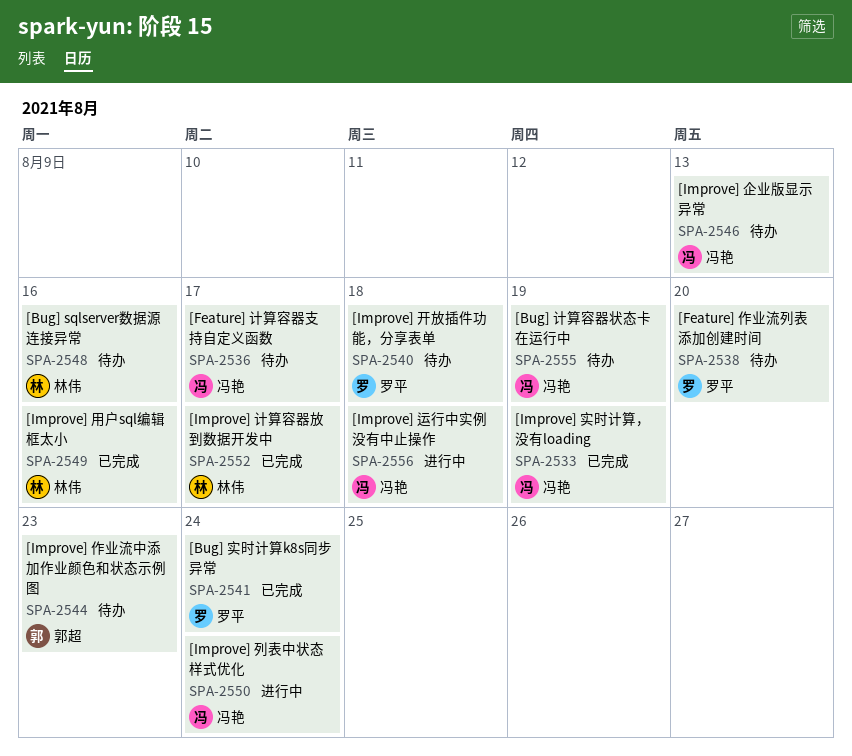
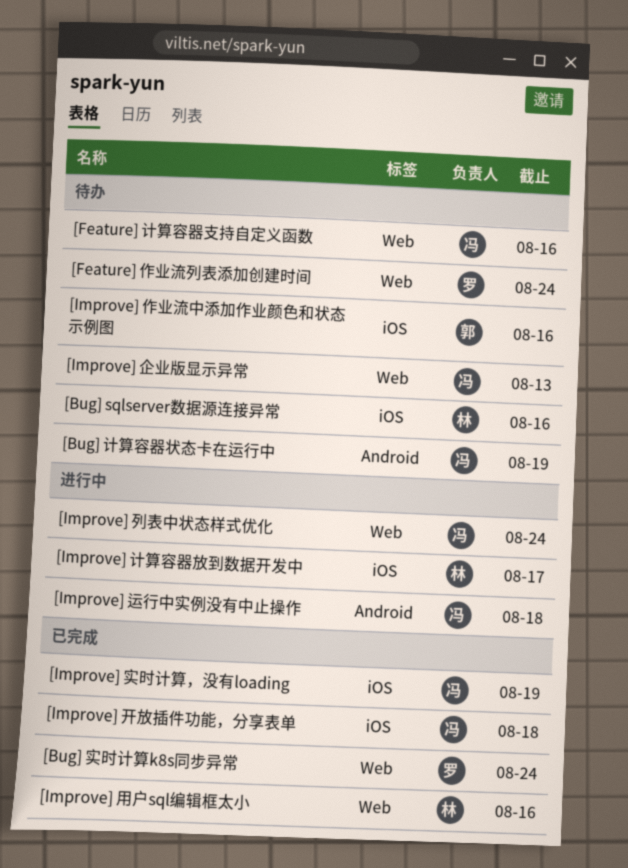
[Feature] 作业流列表添加创建时间, due: Aug 20 -> Aug 24
[Feature] 计算容器支持自定义函数, due: Aug 17 -> Aug 16
[Improve] 作业流中添加作业颜色和状态示例图, due: Aug 23 -> Aug 16
[Improve] 开放插件功能，分享表单, status: 待办 -> 已完成
[Improve] 开放插件功能，分享表单, owner: 罗平 -> 冯艳
[Improve] 计算容器放到数据开发中, status: 已完成 -> 进行中

